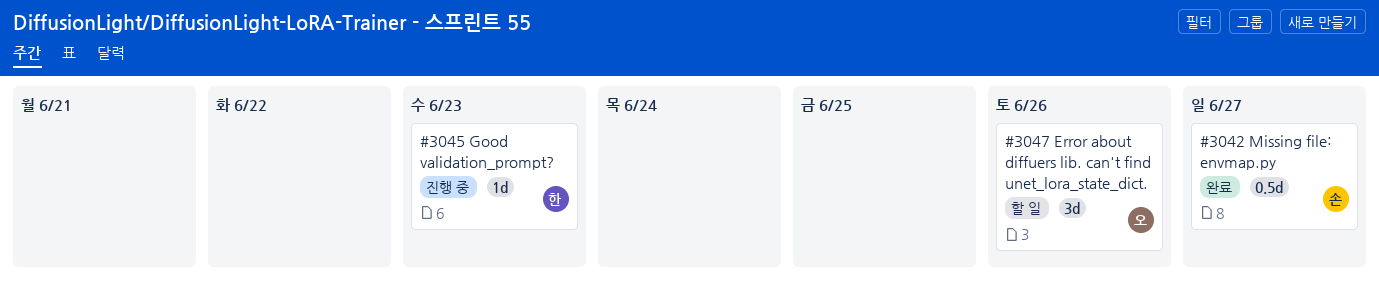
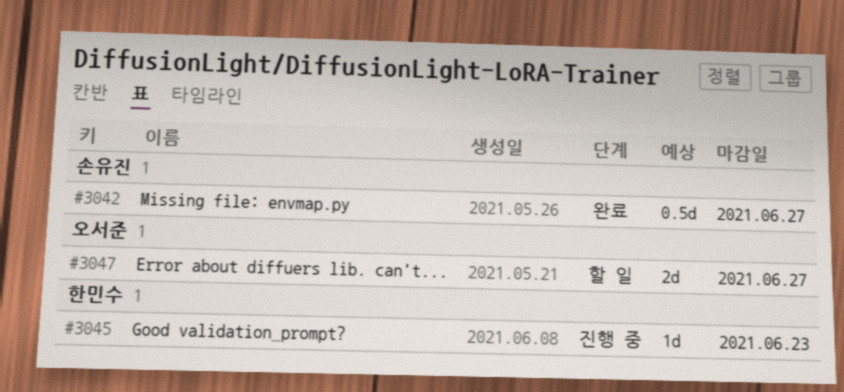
#3047, estimate: 3d -> 2d
#3047, due: Jun 26 -> Jun 27

